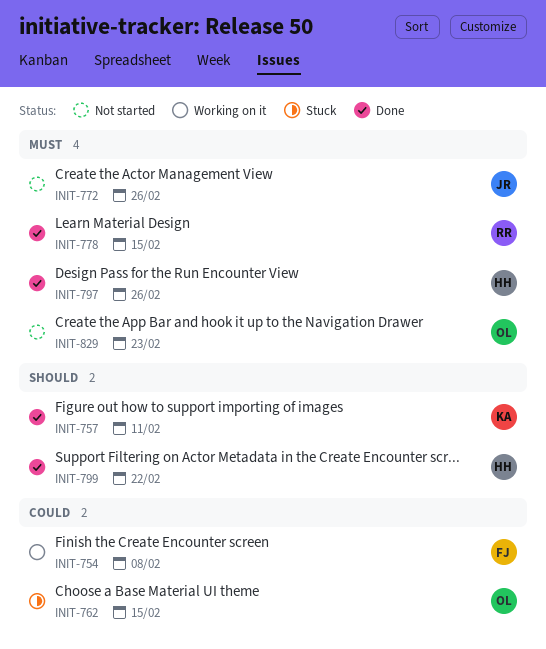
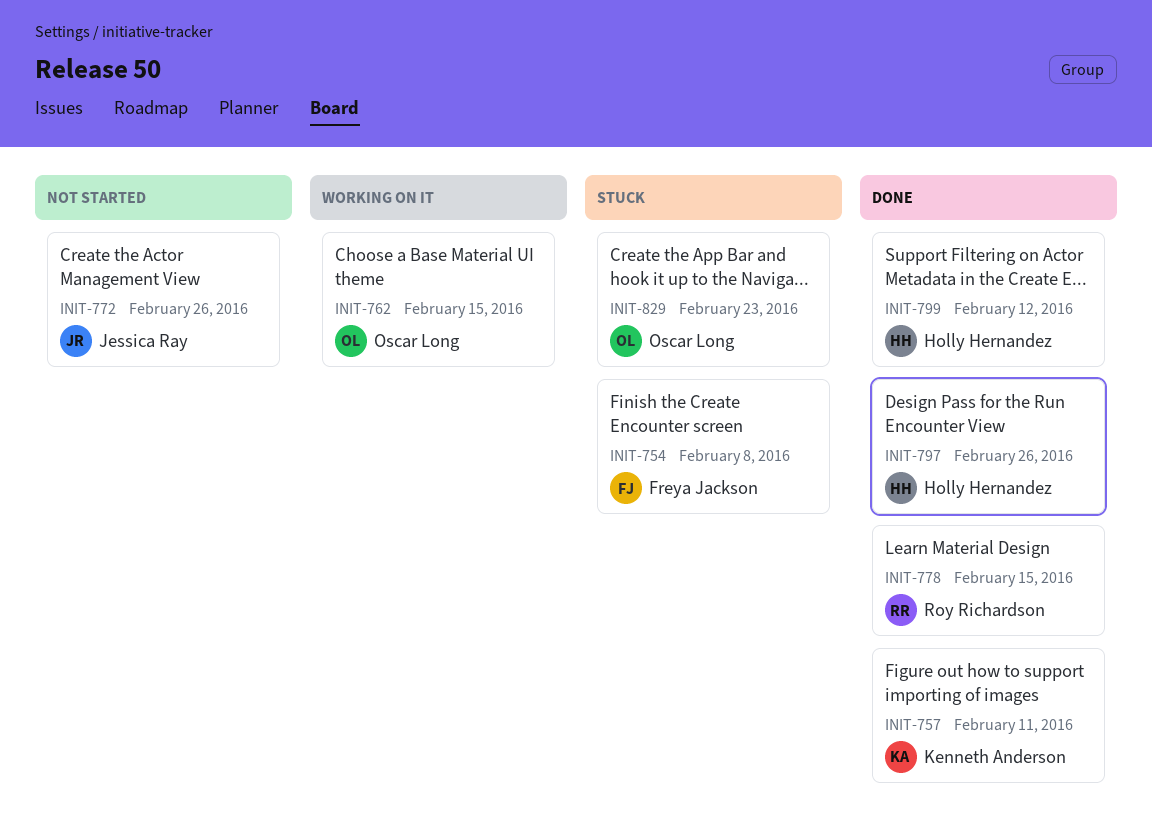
INIT-754, status: Working on it -> Stuck
INIT-762, status: Stuck -> Working on it
INIT-799, due: Feb 22 -> Feb 12
INIT-829, status: Not started -> Stuck

